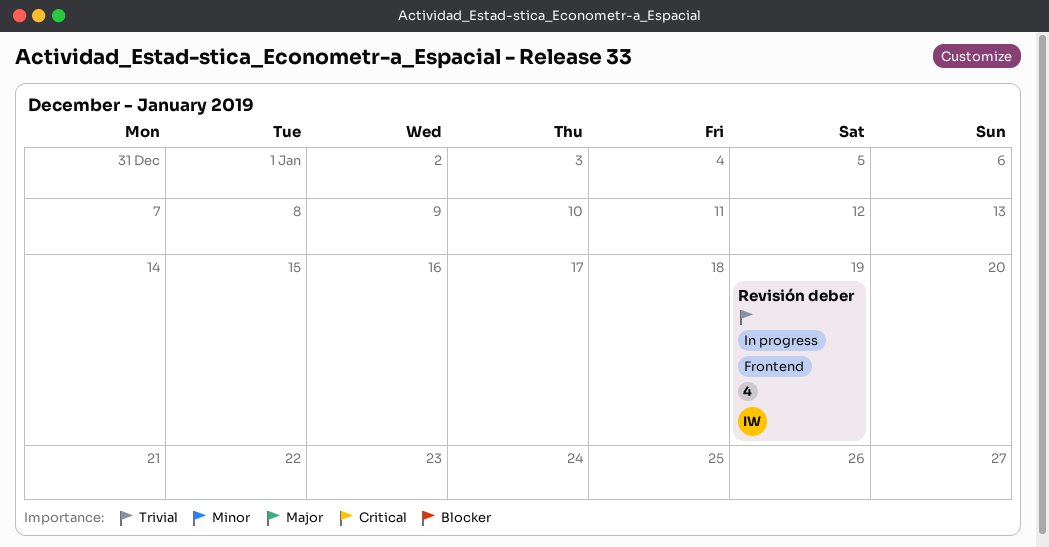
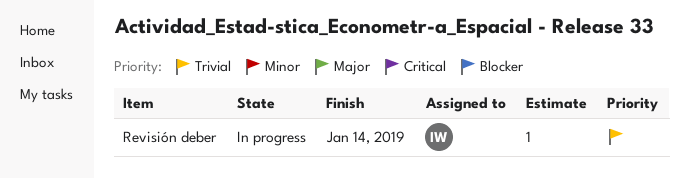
Revisión deber, estimate: 4 -> 1
Revisión deber, due: Jan 19 -> Jan 14

